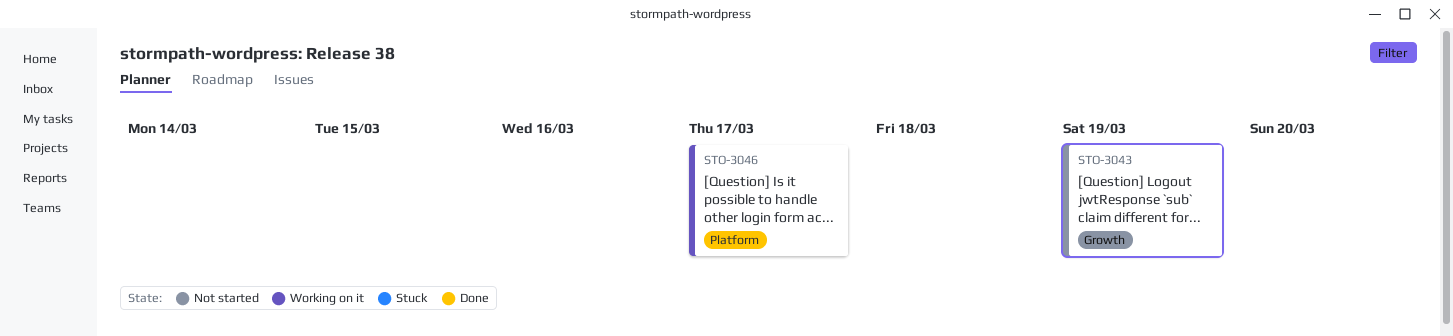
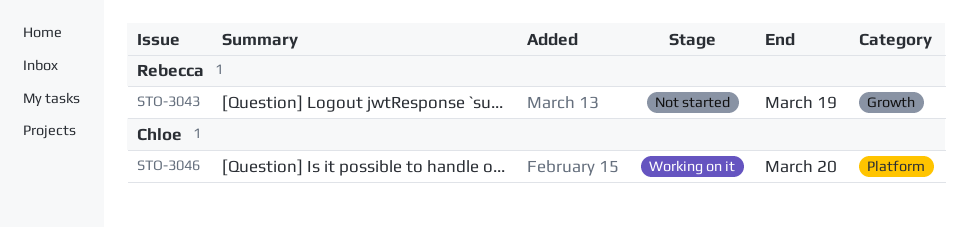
STO-3046, due: Mar 17 -> Mar 20

